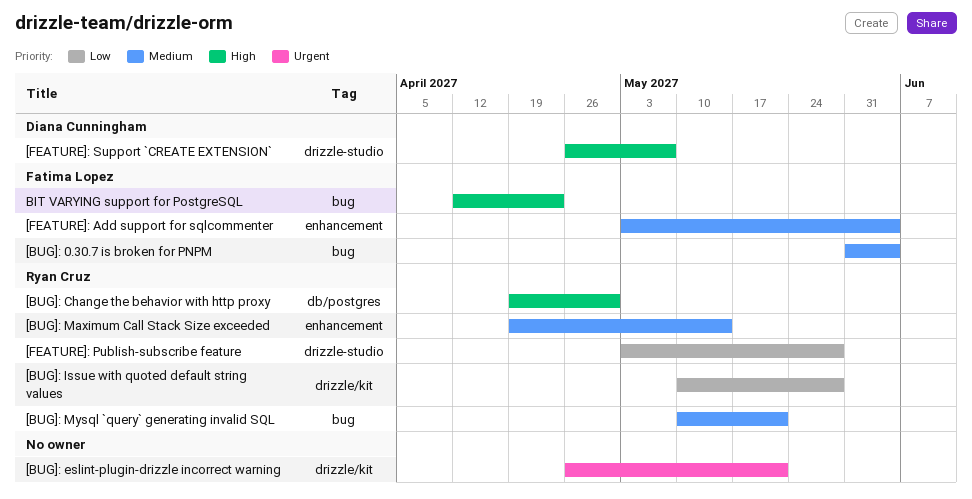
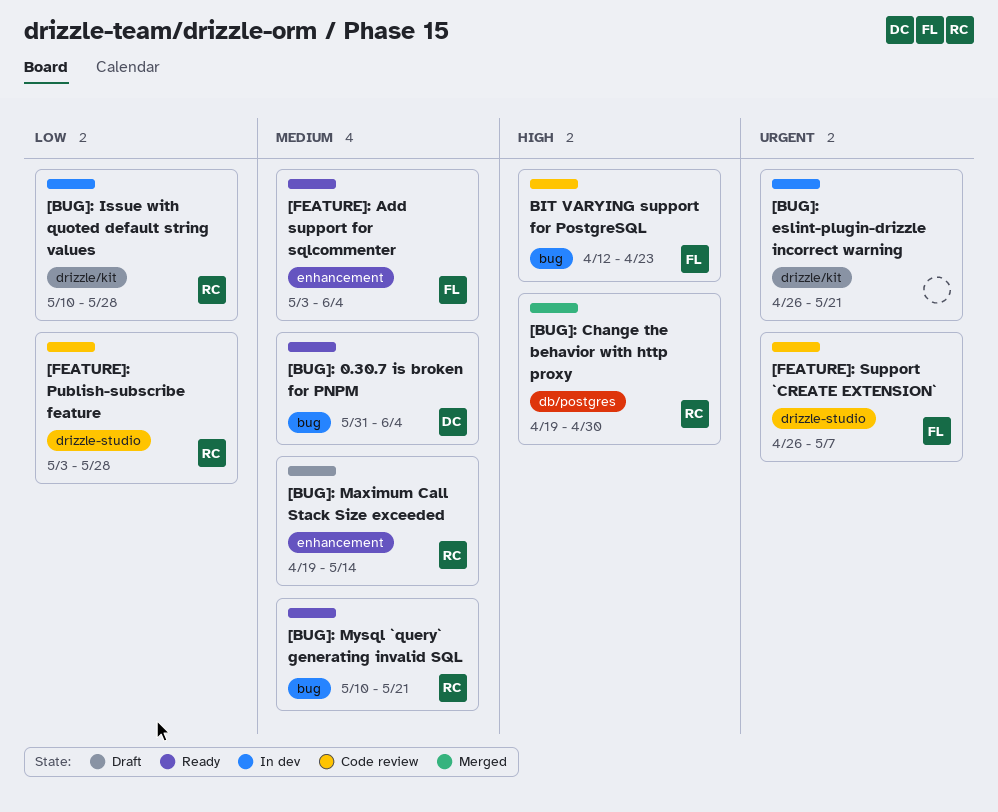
[BUG]: 0.30.7 is broken for PNPM, owner: Fatima Lopez -> Diana Cunningham
[FEATURE]: Support `CREATE EXTENSION`, owner: Diana Cunningham -> Fatima Lopez
[FEATURE]: Support `CREATE EXTENSION`, priority: High -> Urgent

